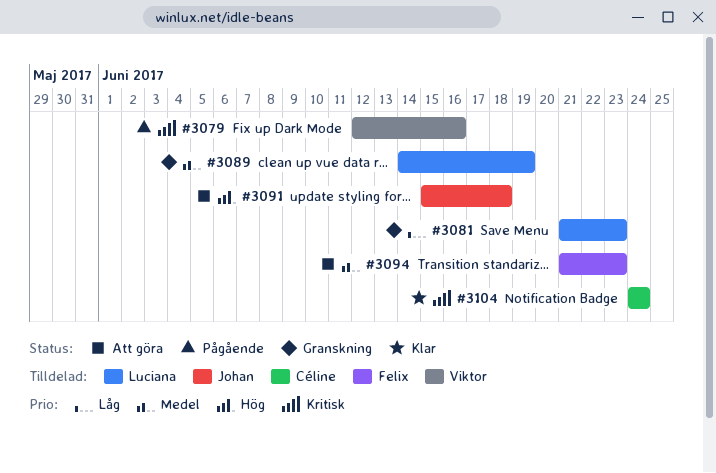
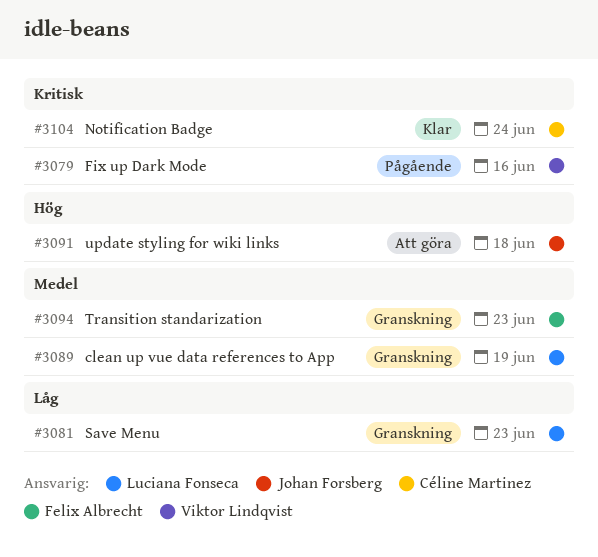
#3094, status: Att göra -> Granskning

